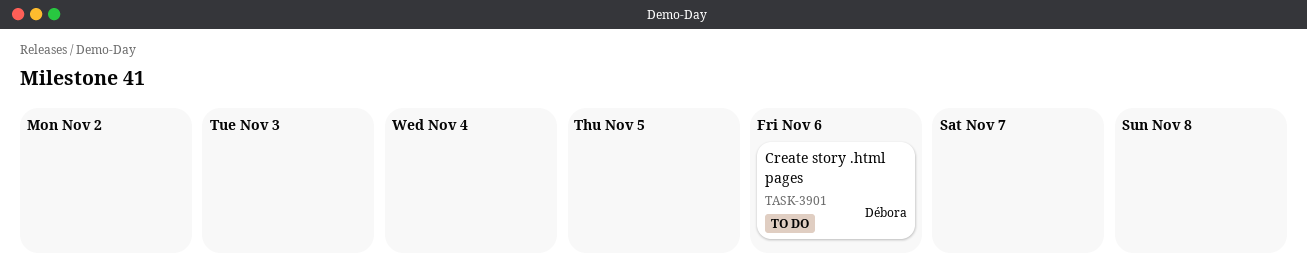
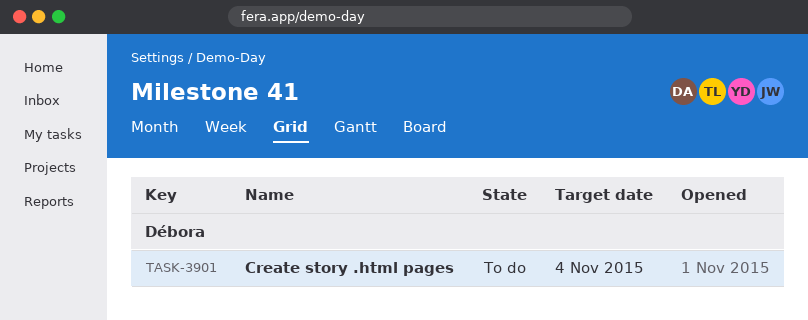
TASK-3901, due: Nov 6 -> Nov 4

